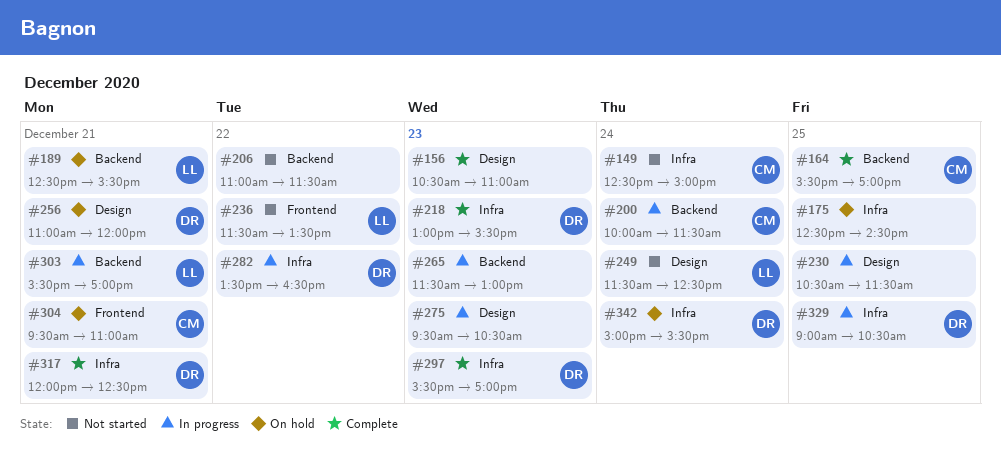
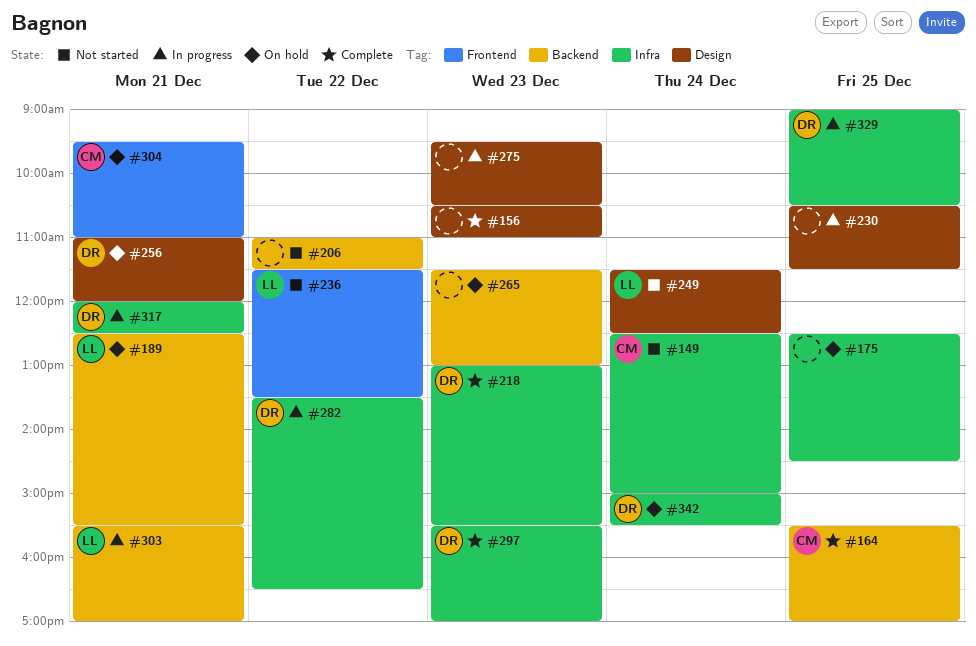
#200: present -> none
#265, status: In progress -> On hold
#317, status: Complete -> In progress

